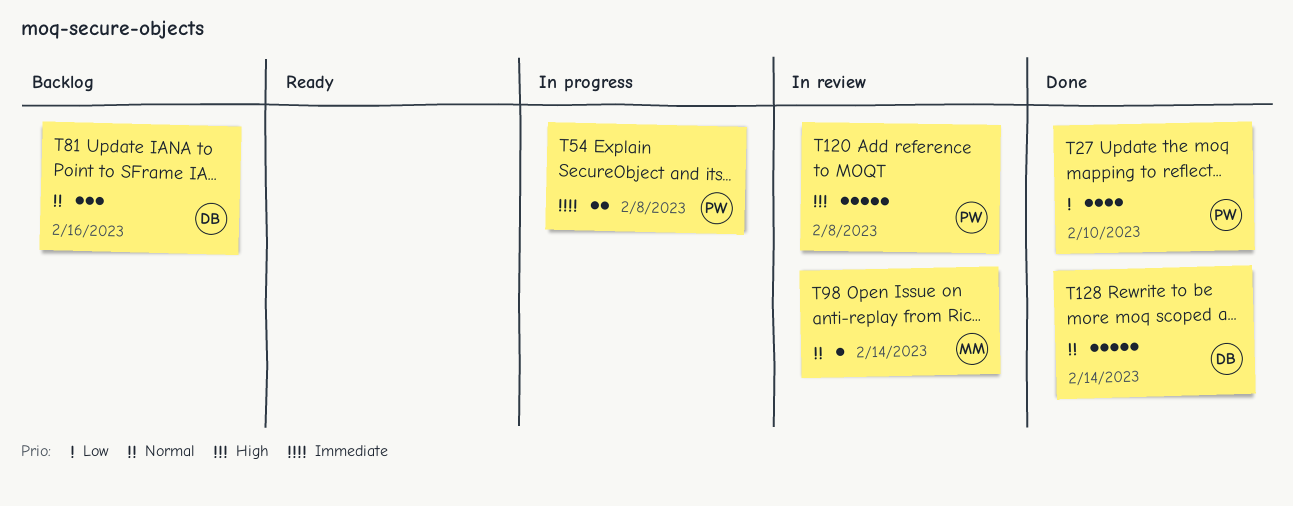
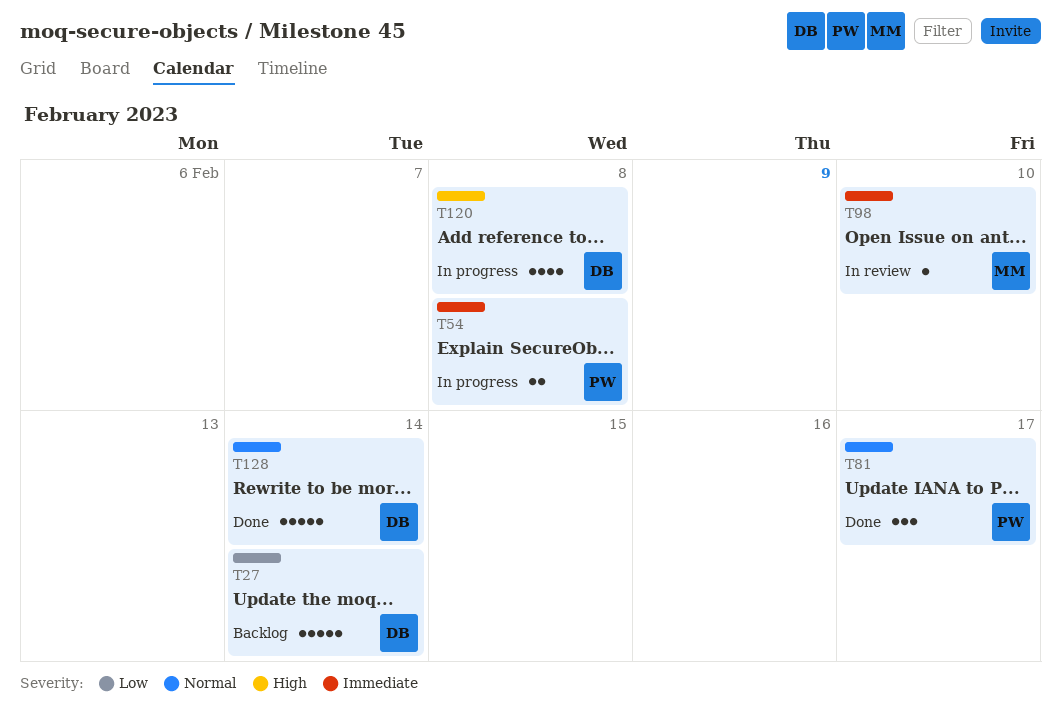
T27, status: Done -> Backlog
T27, owner: PW -> DB
T27, estimate: 4 -> 5
T27, due: Feb 10 -> Feb 14
T81, status: Backlog -> Done
T81, owner: DB -> PW
T81, due: Feb 16 -> Feb 17
T98, priority: Normal -> Immediate
T98, due: Feb 14 -> Feb 10
T120, status: In review -> In progress
T120, owner: PW -> DB
T120, estimate: 5 -> 4

